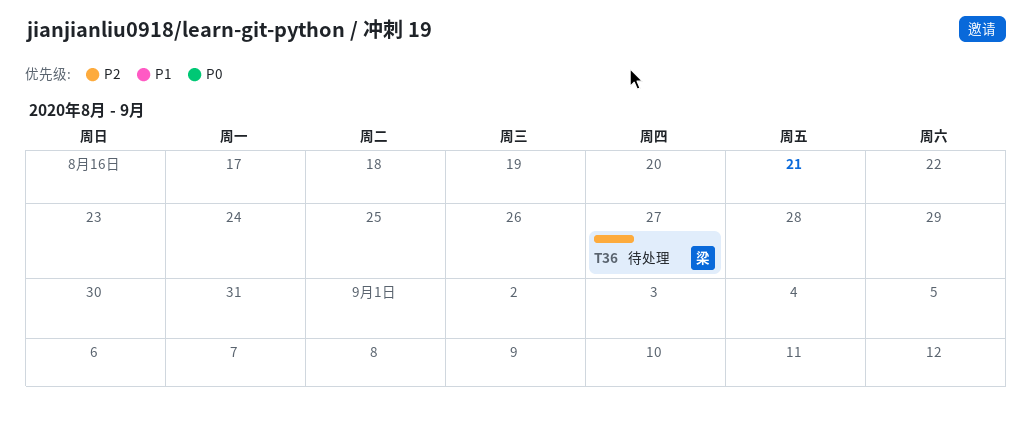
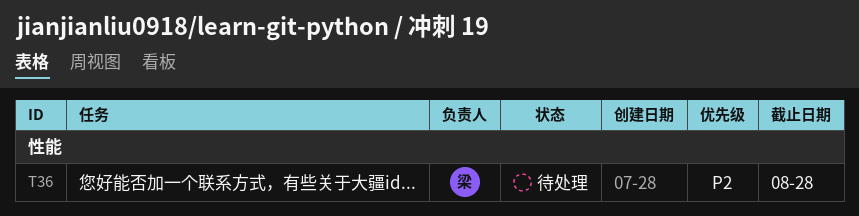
T36, due: Aug 27 -> Aug 28

